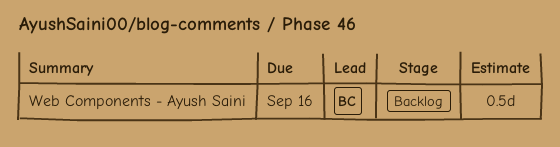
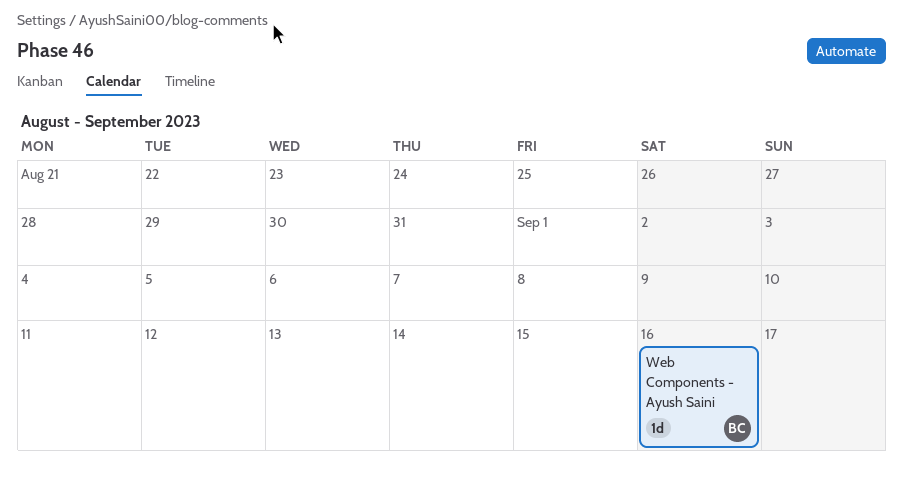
Web Components - Ayush Saini, estimate: 0.5d -> 1d

